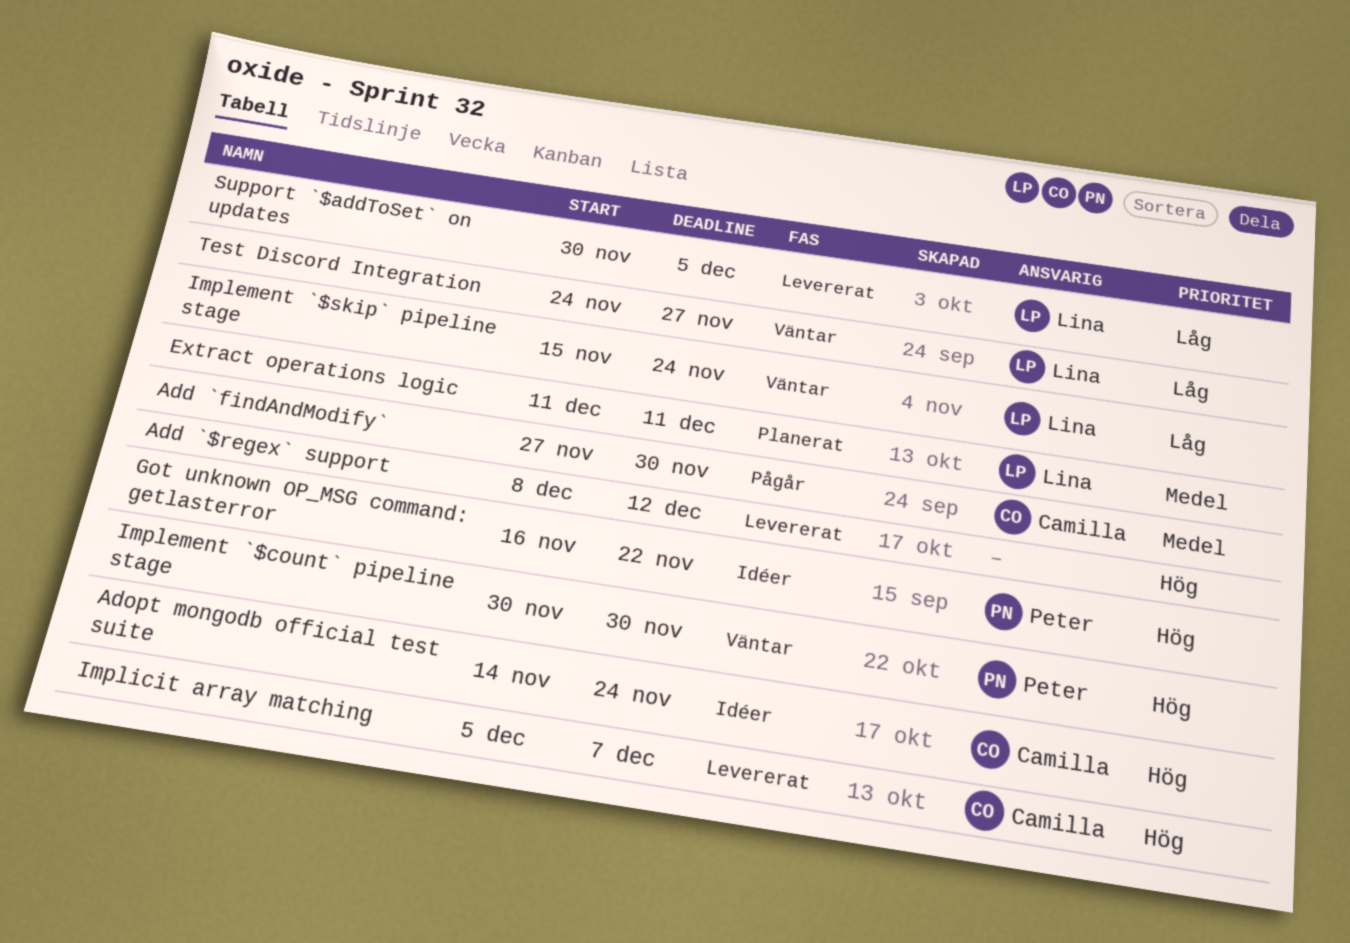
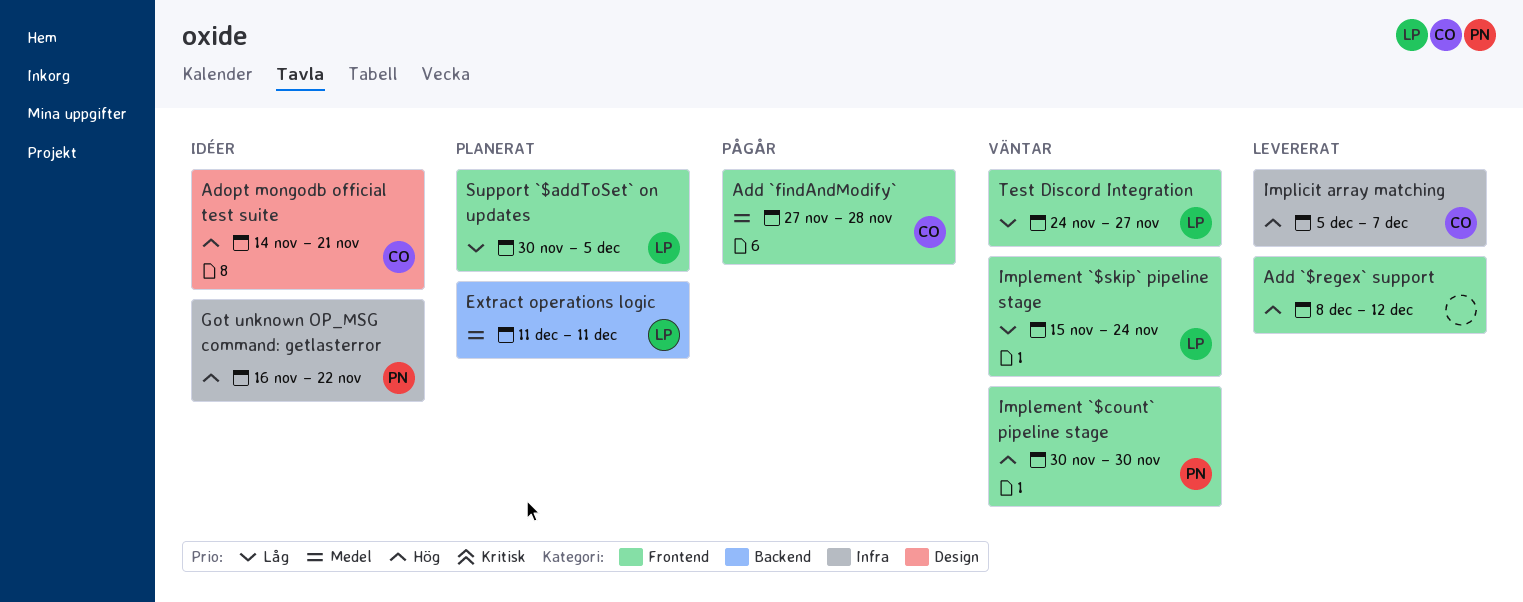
Add `findAndModify`, due: Nov 30 -> Nov 28
Adopt mongodb official test suite, due: Nov 24 -> Nov 21
Support `$addToSet` on updates, status: Levererat -> Planerat

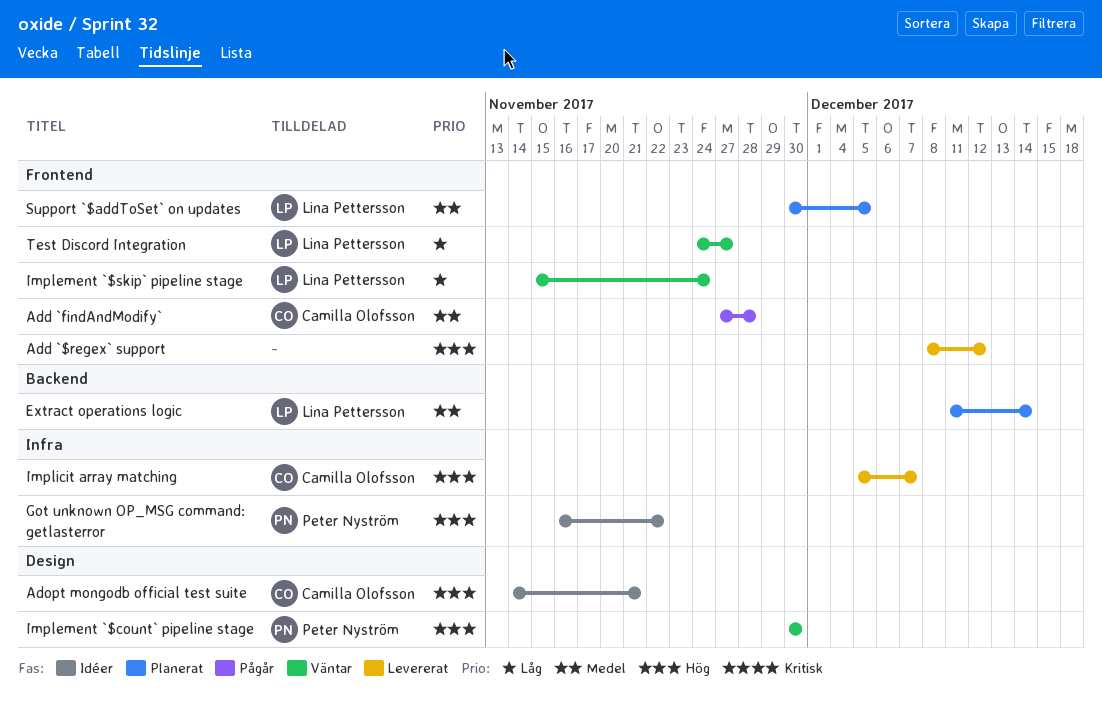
Extract operations logic, due: Dec 11 -> Dec 14
Implement `$count` pipeline stage, label: Frontend -> Design
Support `$addToSet` on updates, priority: Låg -> Medel

